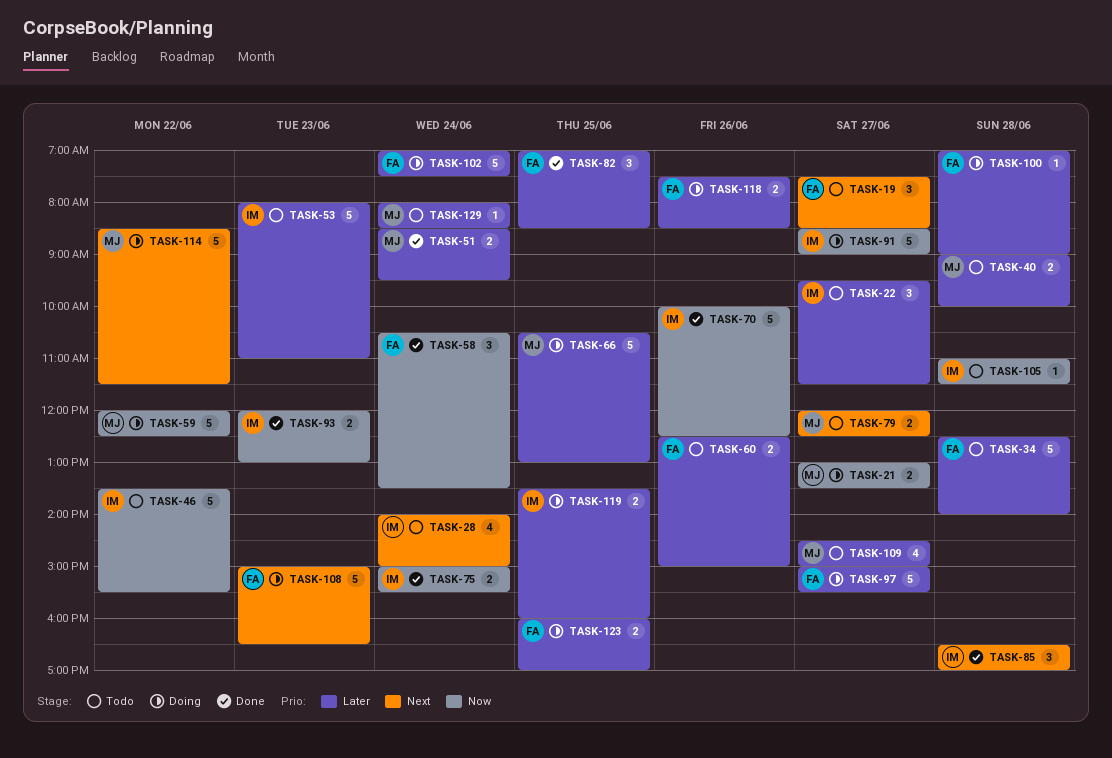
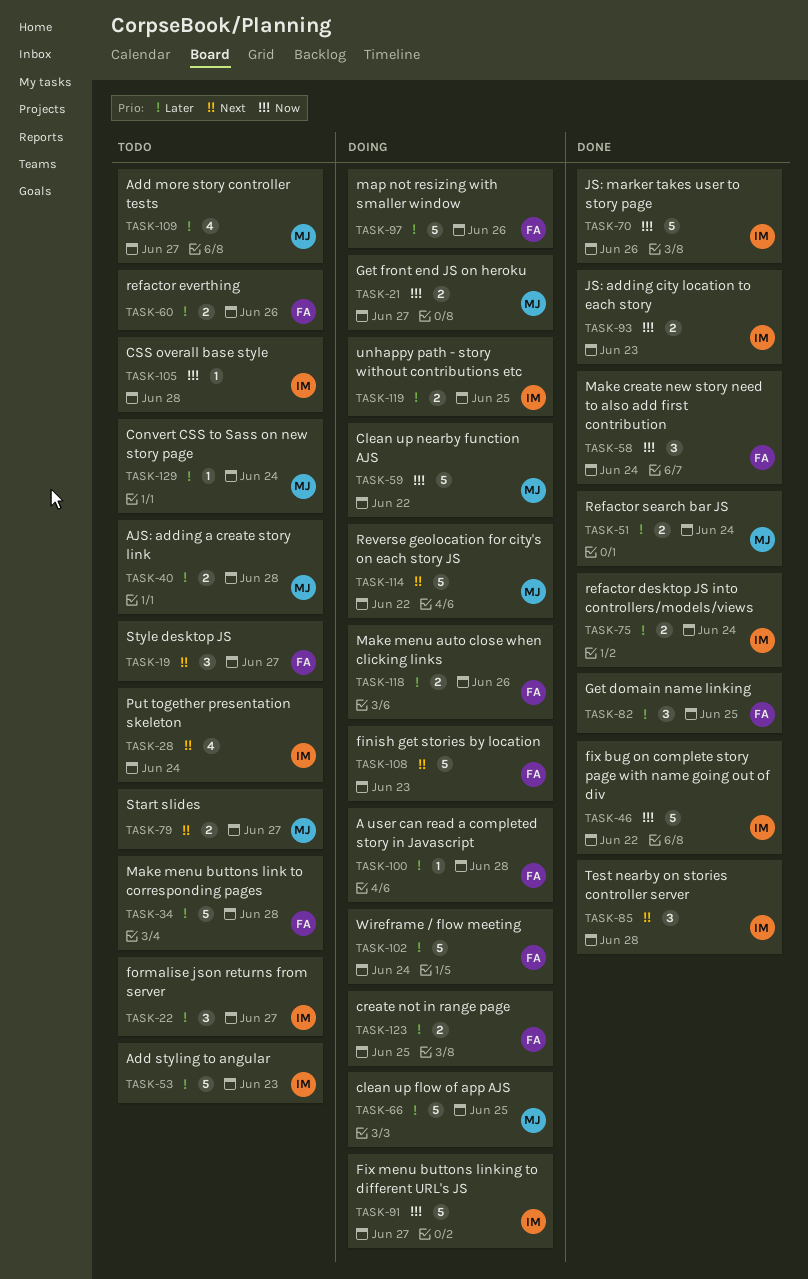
TASK-46, status: Todo -> Done
TASK-75, priority: Now -> Later
TASK-97, day: Jun 27 -> Jun 26

